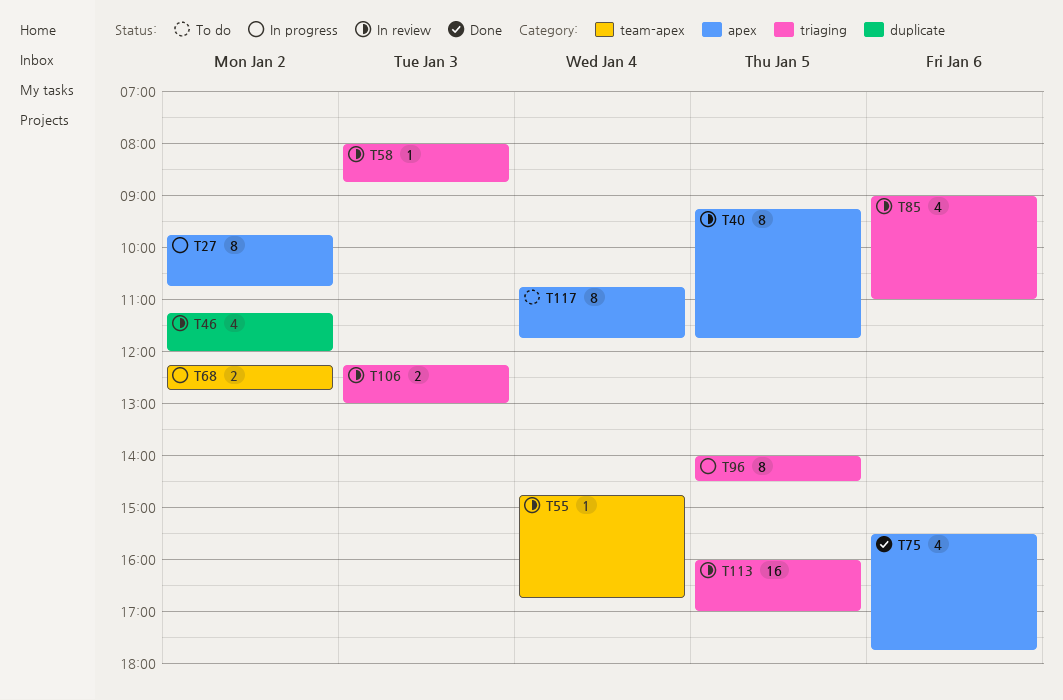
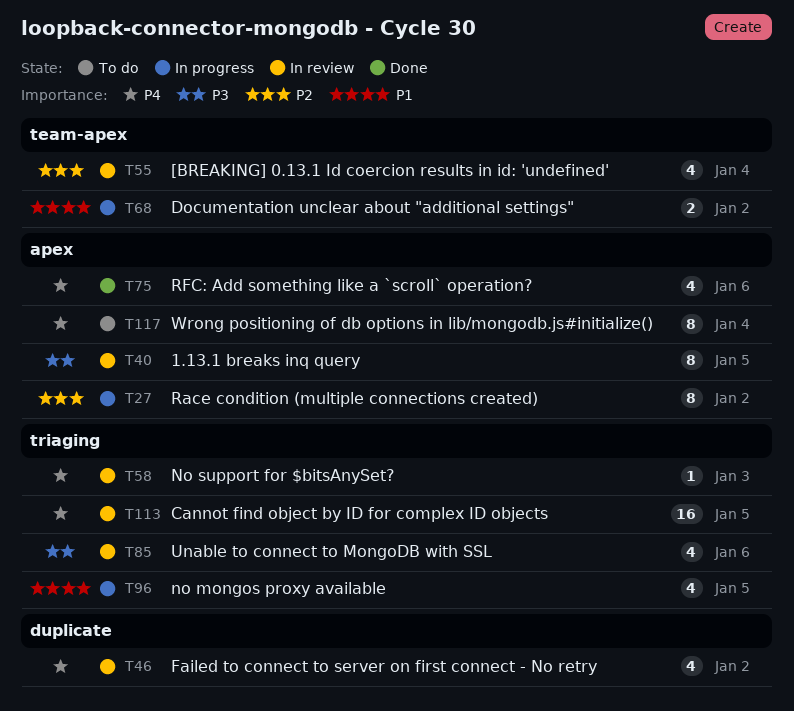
T55, estimate: 1 -> 4
T96, estimate: 8 -> 4
T106: present -> none

